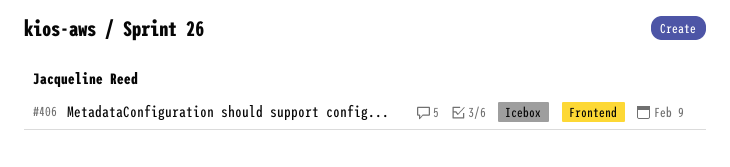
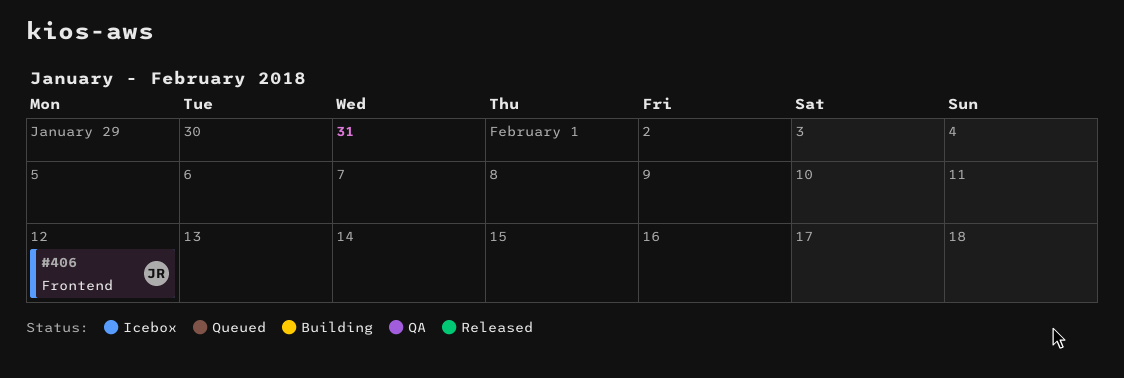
#406, due: Feb 9 -> Feb 12

